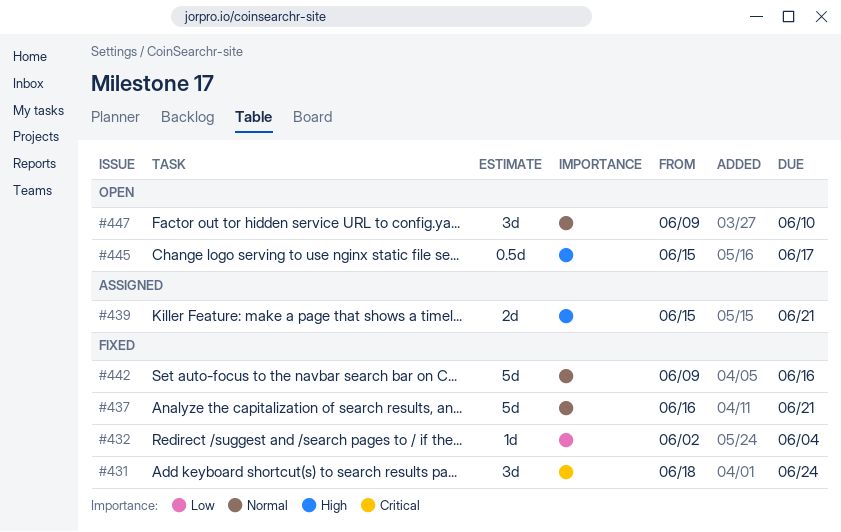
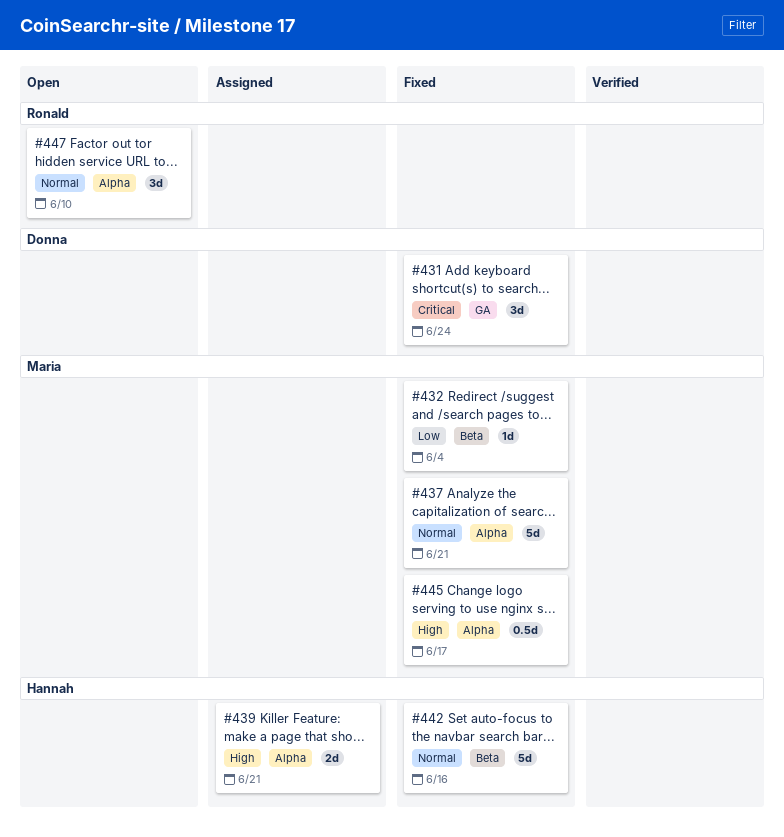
#445, status: Open -> Fixed

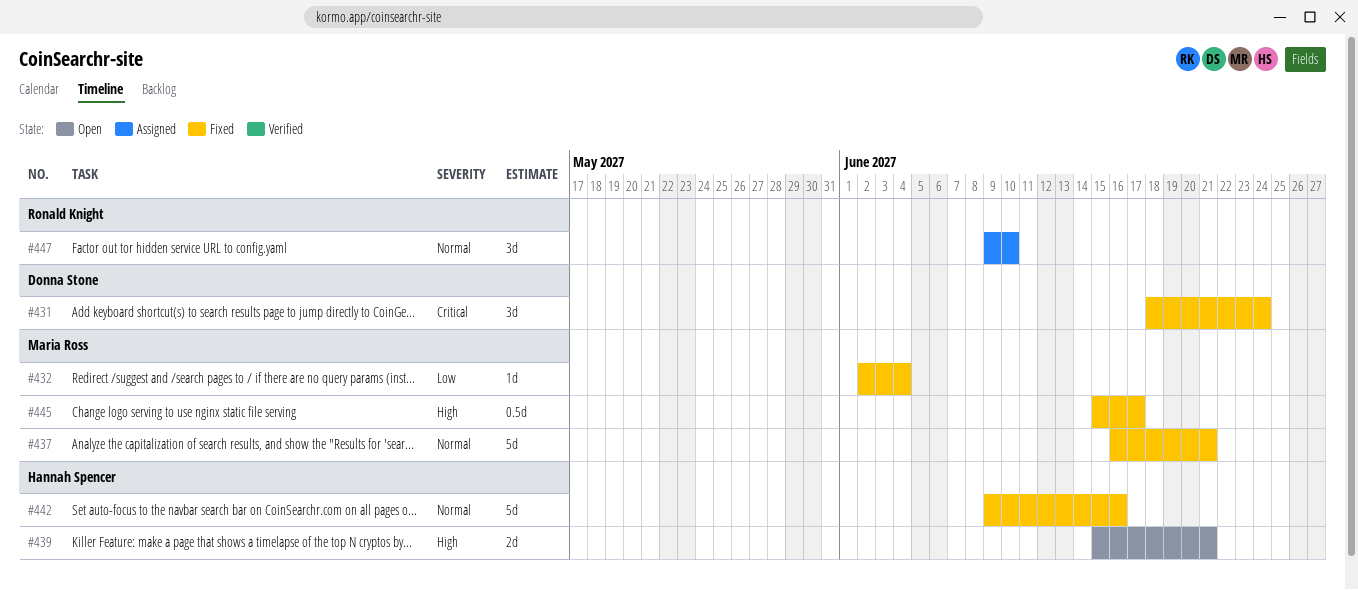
#439, status: Assigned -> Open
#447, status: Open -> Assigned

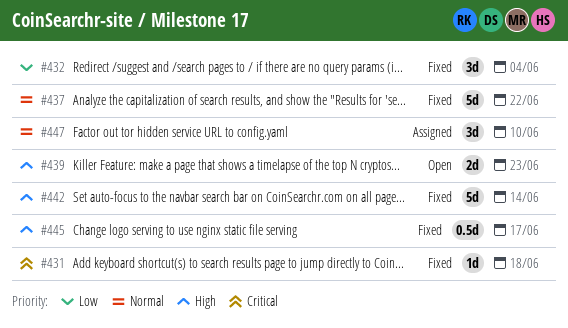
#431, estimate: 3d -> 1d
#431, due: Jun 24 -> Jun 18
#432, estimate: 1d -> 3d
#437, due: Jun 21 -> Jun 22
#439, due: Jun 21 -> Jun 23
#442, priority: Normal -> High
#442, due: Jun 16 -> Jun 14

